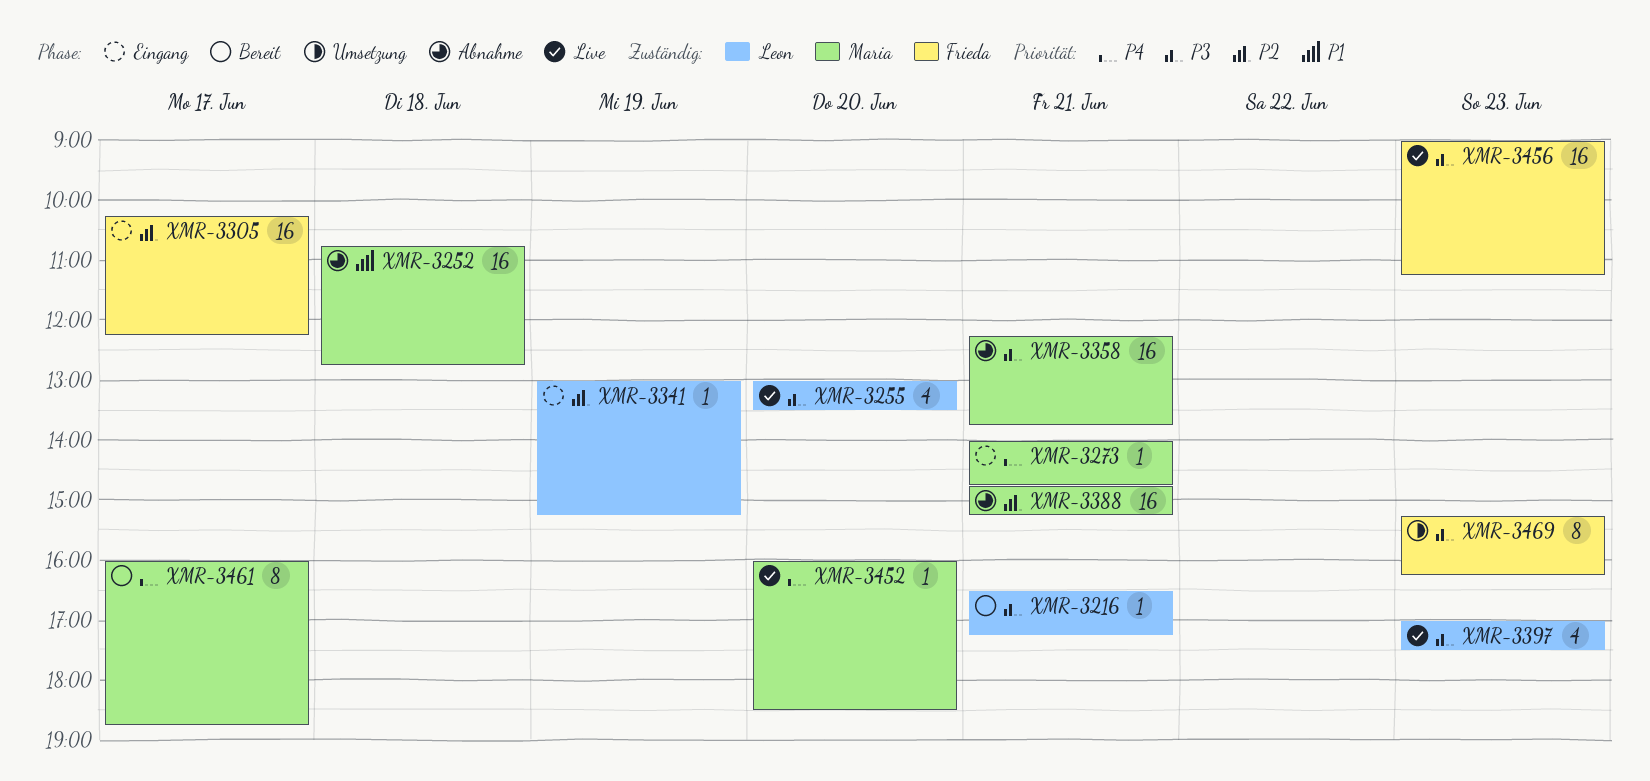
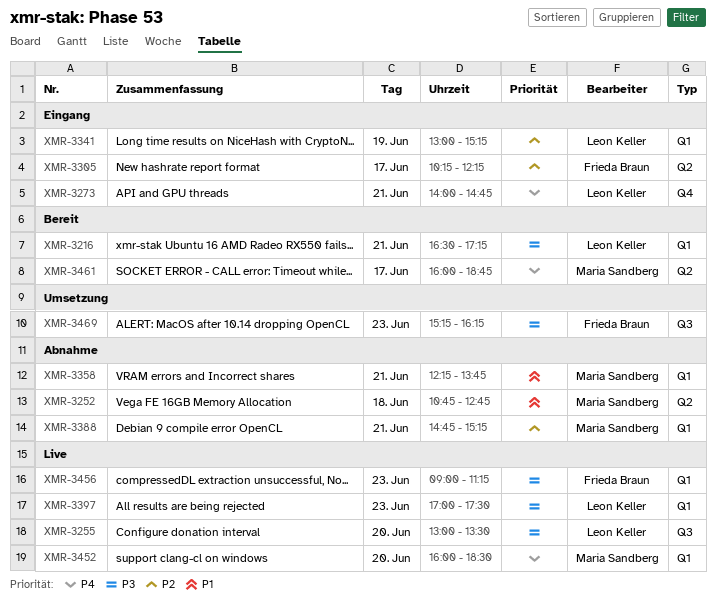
XMR-3273, owner: Maria Sandberg -> Leon Keller
XMR-3358, priority: P3 -> P1

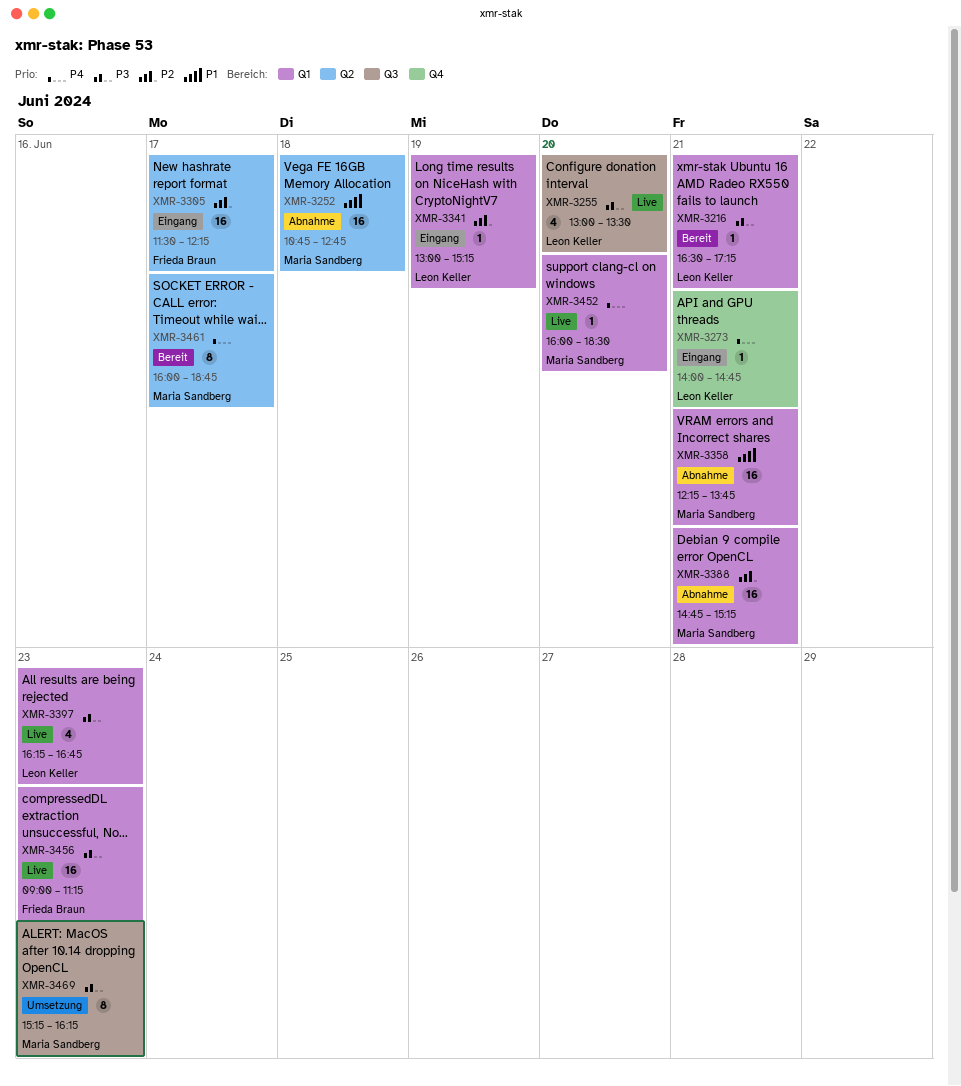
XMR-3305, begins: 10:15 -> 11:30
XMR-3397, begins: 17:00 -> 16:15
XMR-3397, ends: 17:30 -> 16:45
XMR-3469, owner: Frieda Braun -> Maria Sandberg

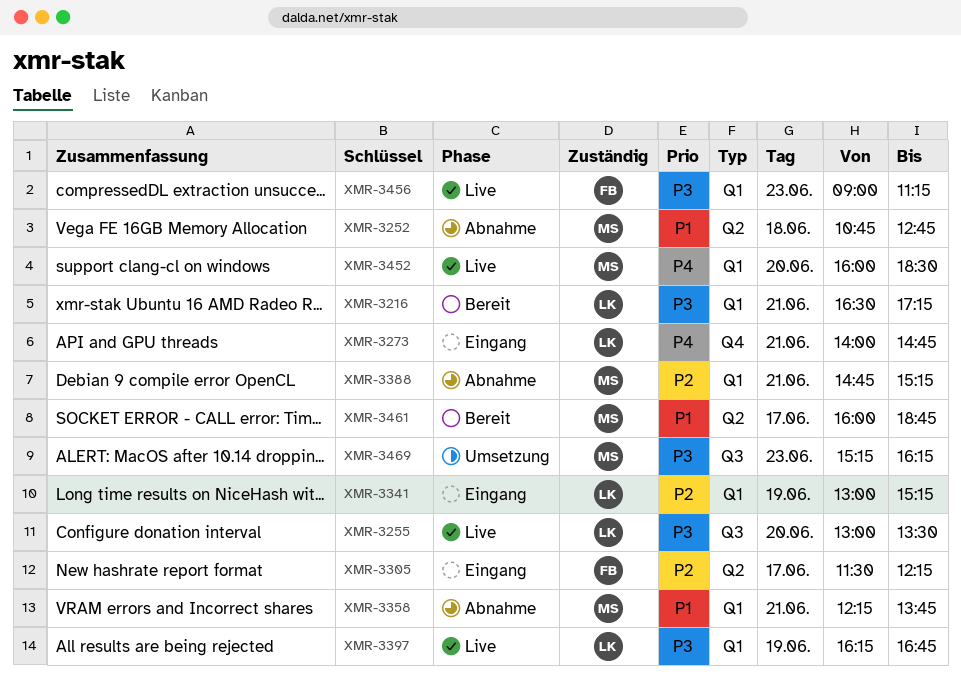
XMR-3397, day: Jun 23 -> Jun 19
XMR-3461, priority: P4 -> P1

